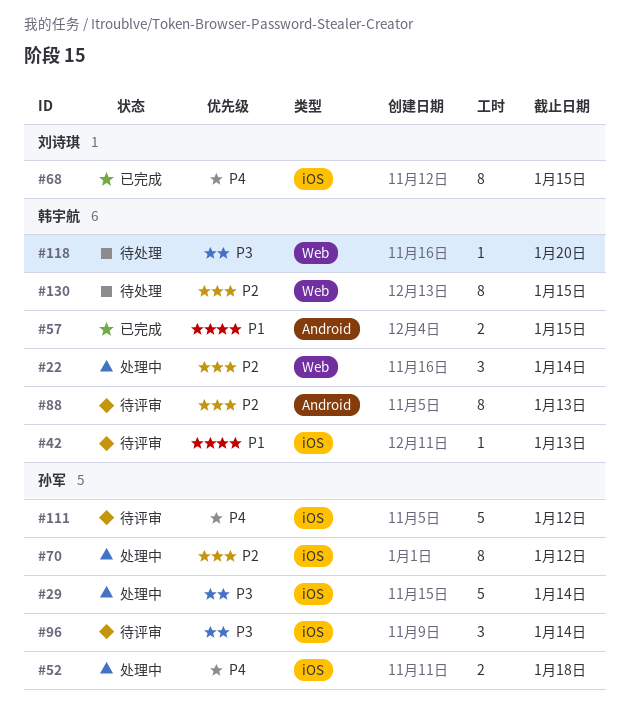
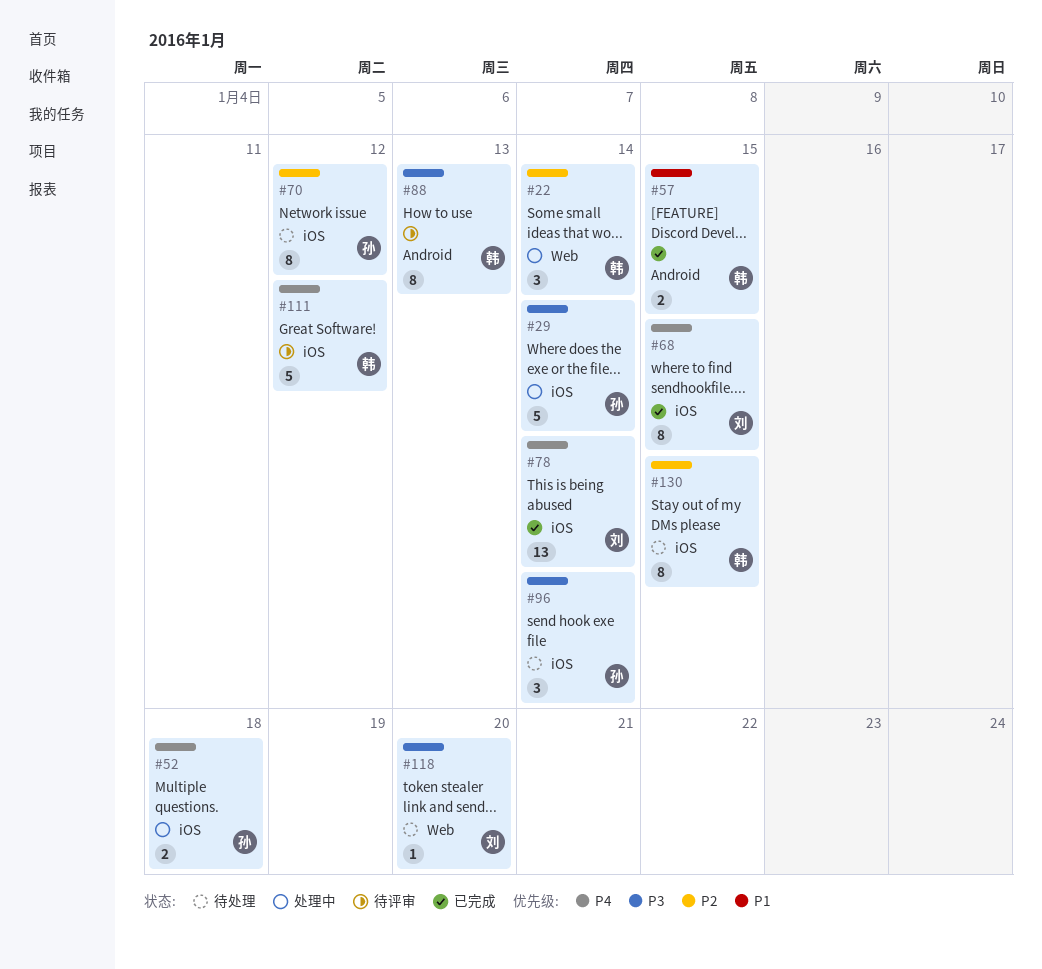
#42: present -> none
#70, status: 处理中 -> 待处理
#78: none -> present
#88, priority: P2 -> P3
#96, status: 待评审 -> 待处理
#111, owner: 孙军 -> 韩宇航
#118, owner: 韩宇航 -> 刘诗琪
#130, label: Web -> iOS

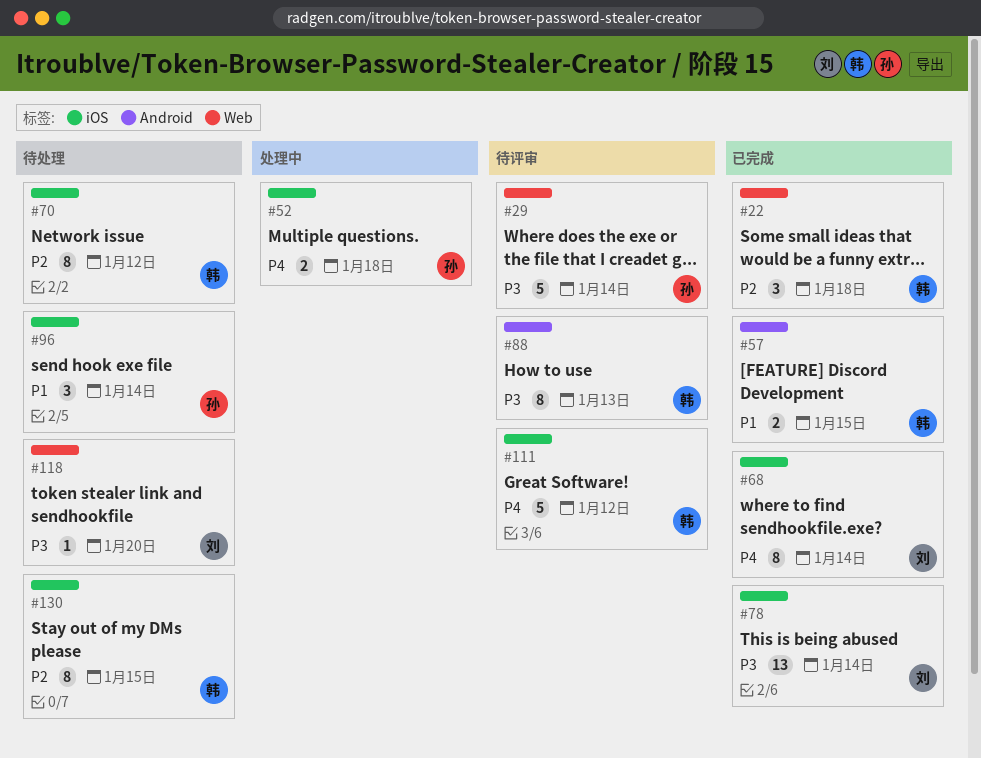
#22, status: 处理中 -> 已完成
#22, due: Jan 14 -> Jan 18
#29, status: 处理中 -> 待评审
#29, label: iOS -> Web
#68, due: Jan 15 -> Jan 14
#70, owner: 孙 -> 韩
#78, priority: P4 -> P3
#96, priority: P3 -> P1

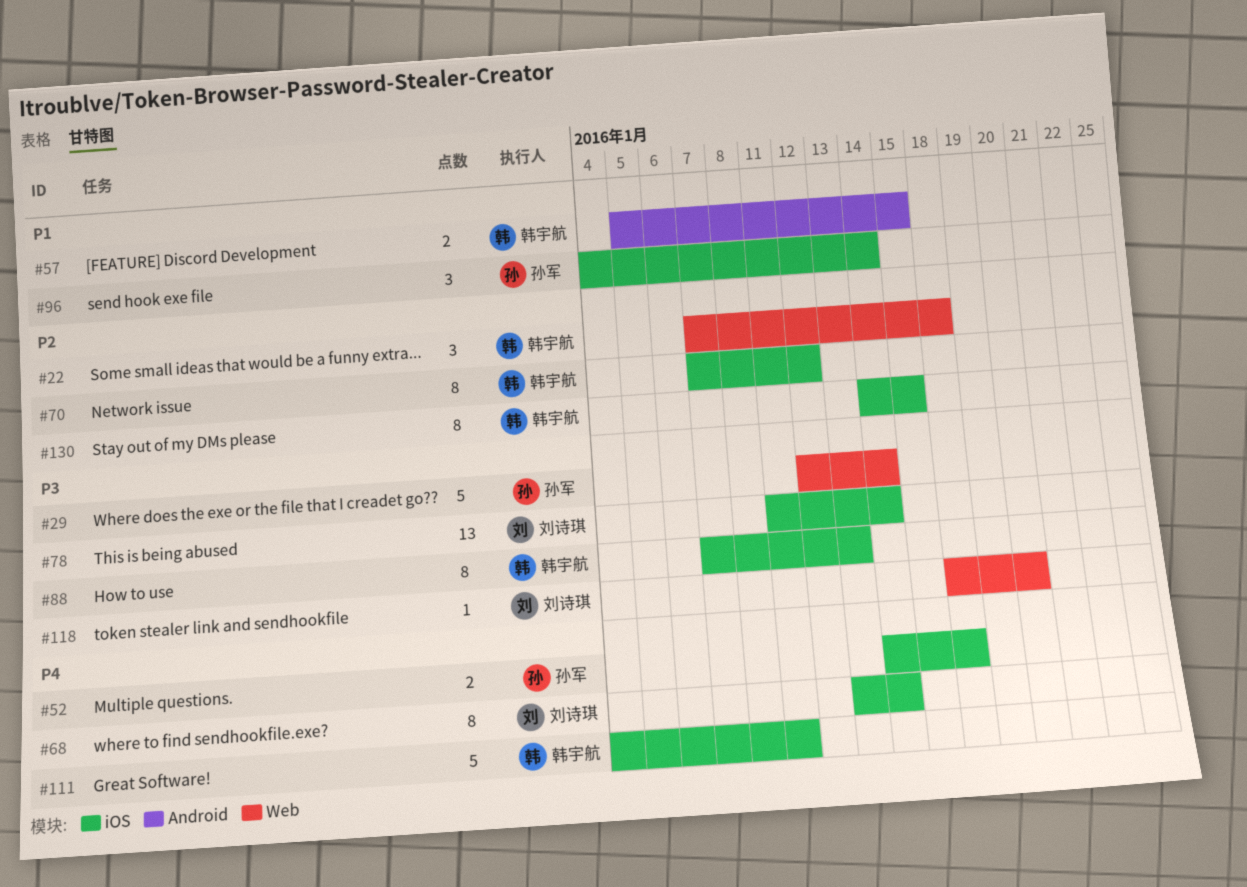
#88, label: Android -> iOS
#111, due: Jan 12 -> Jan 11

